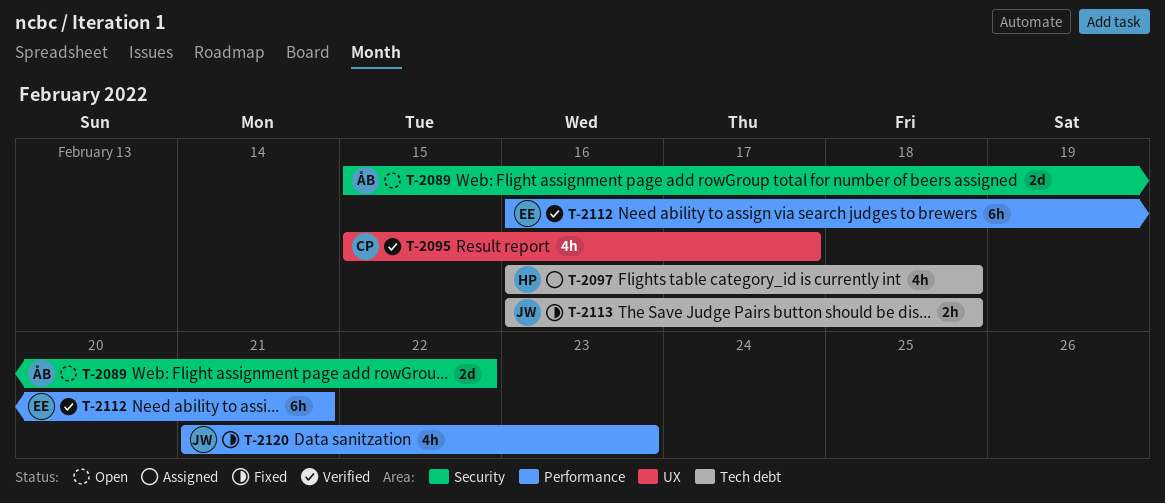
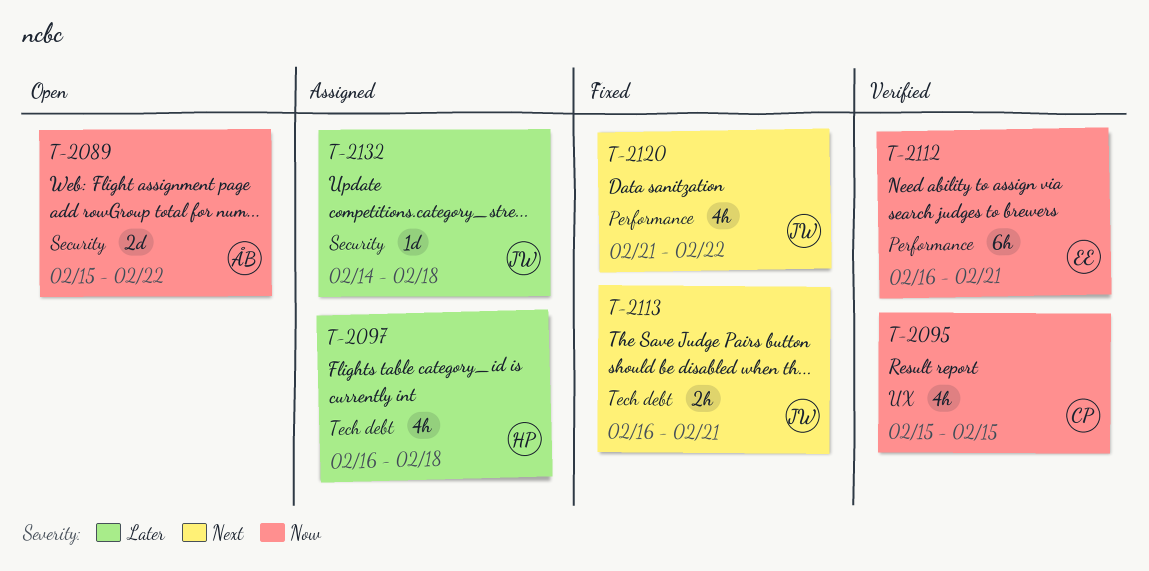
T-2095, due: Feb 17 -> Feb 15
T-2113, due: Feb 18 -> Feb 21
T-2120, due: Feb 23 -> Feb 22
T-2132: none -> present

